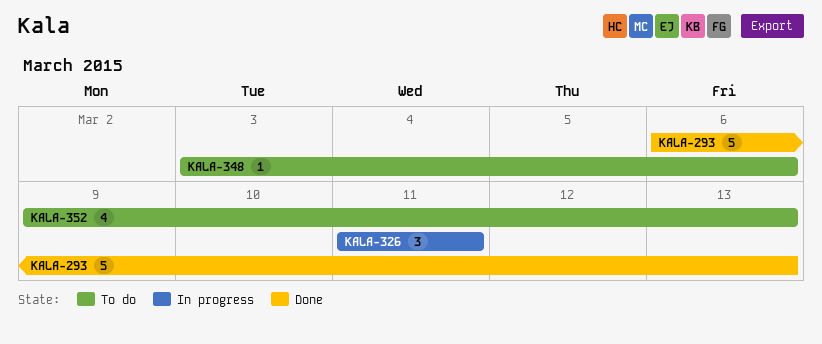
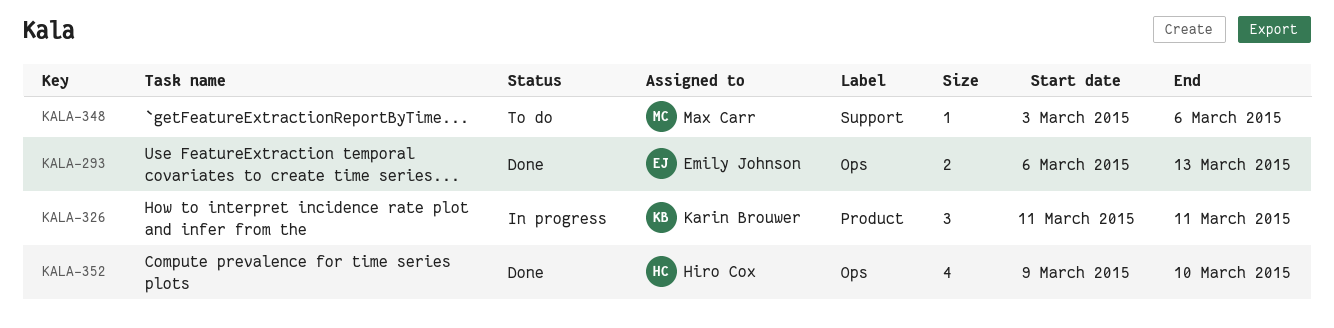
KALA-293, estimate: 5 -> 2
KALA-352, status: To do -> Done
KALA-352, due: Mar 13 -> Mar 10

